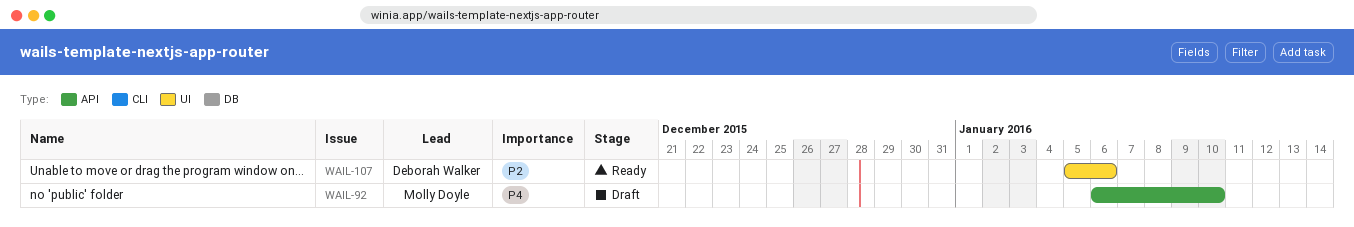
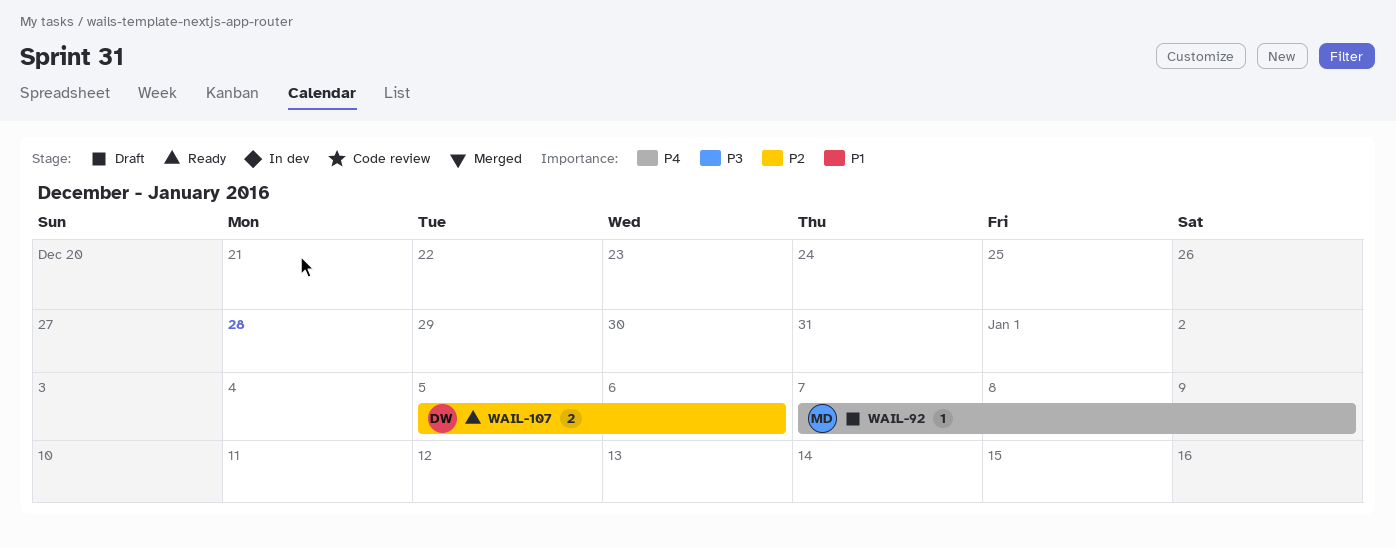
WAIL-92, start: Jan 6 -> Jan 7
WAIL-92, due: Jan 10 -> Jan 9

